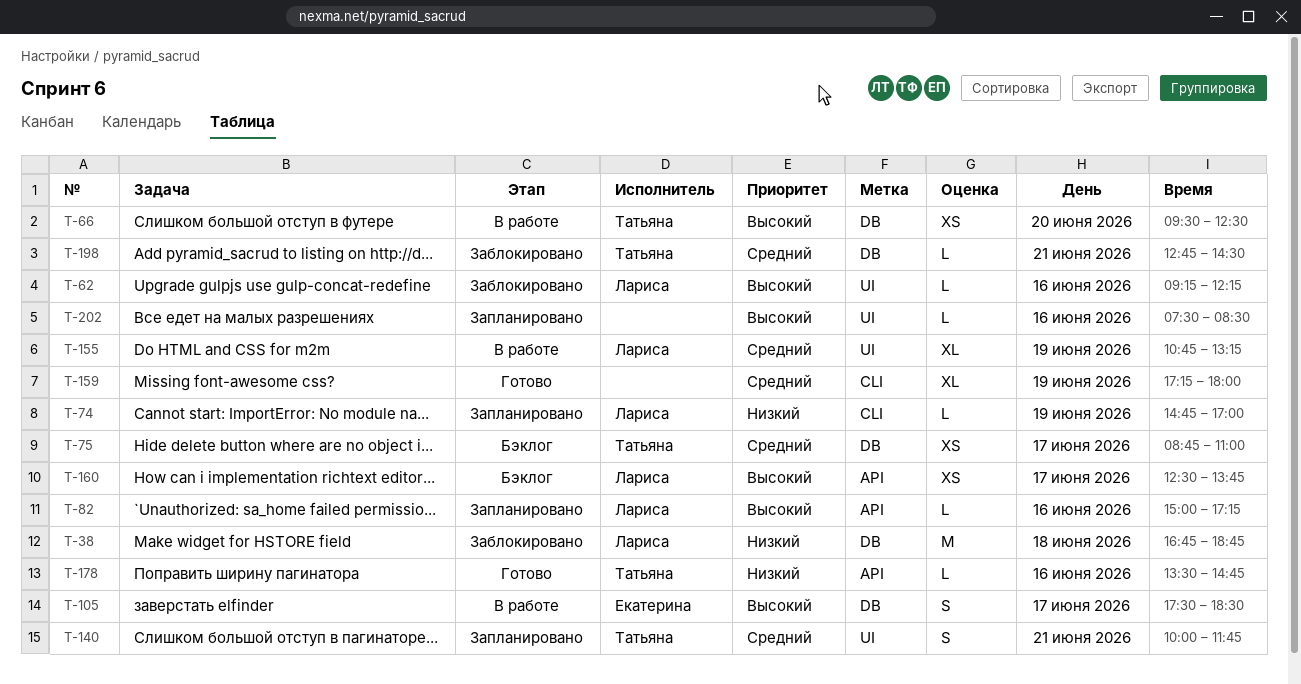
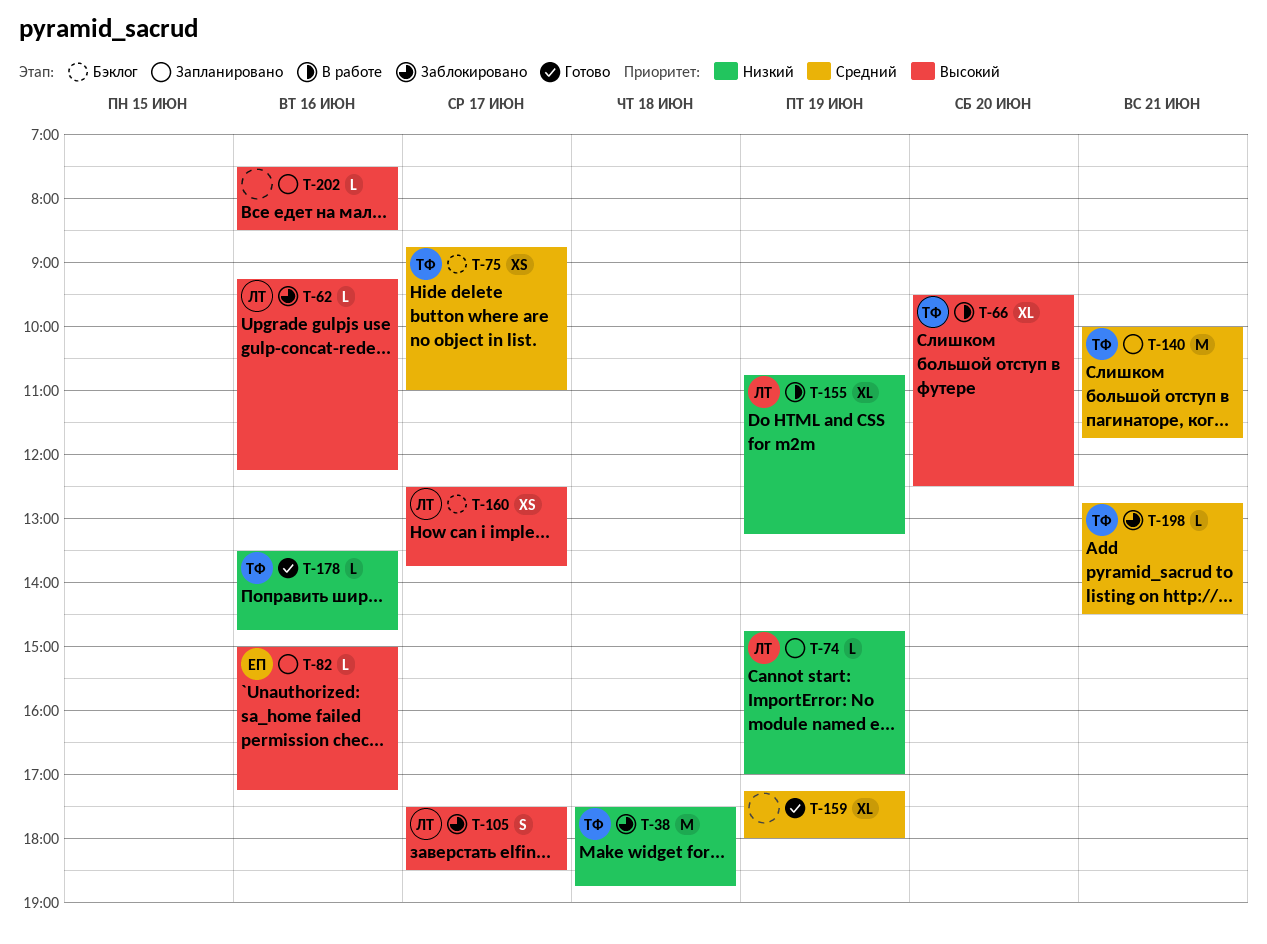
T-38, owner: Лариса -> Татьяна
T-38, begins: 16:45 -> 17:30
T-66, estimate: XS -> XL
T-82, owner: Лариса -> Екатерина
T-105, status: В работе -> Заблокировано
T-105, owner: Екатерина -> Лариса
T-140, estimate: S -> M
T-155, priority: Средний -> Низкий

